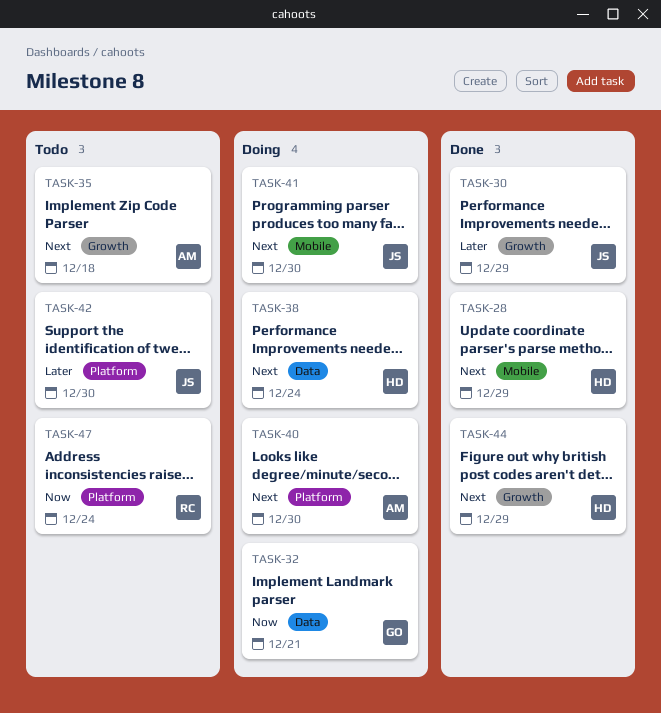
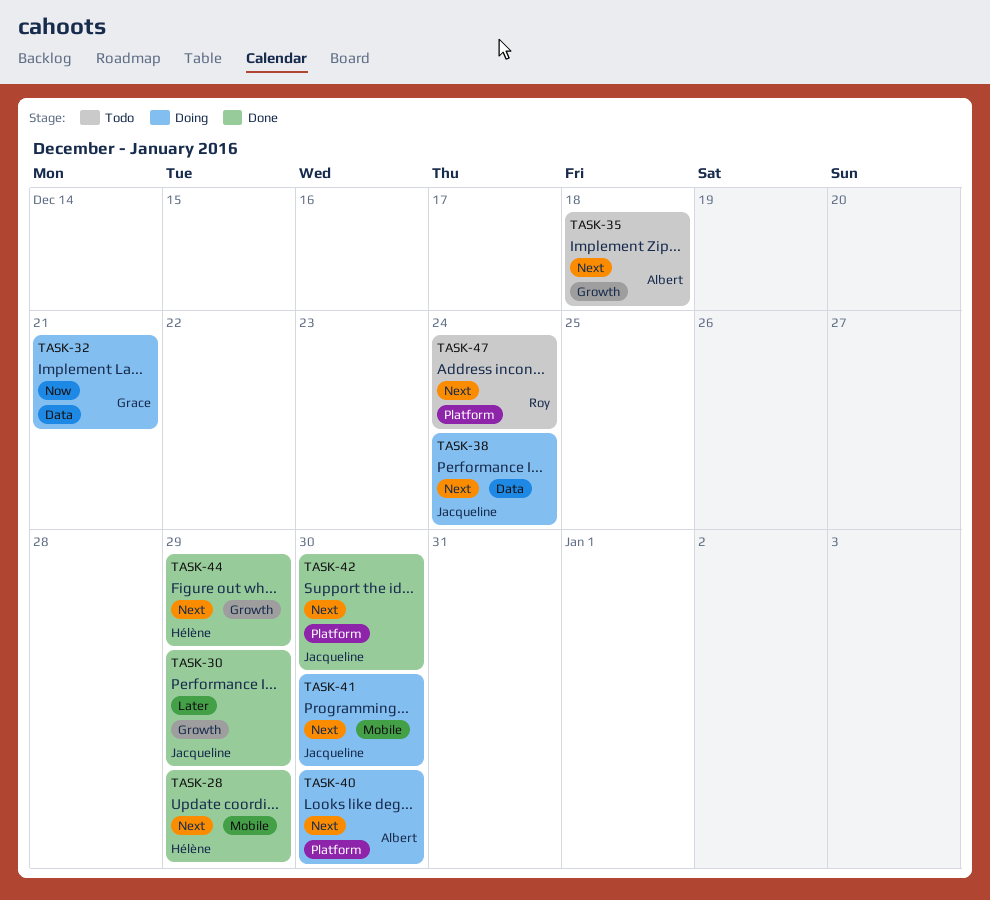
TASK-38, owner: Hélène -> Jacqueline
TASK-42, status: Todo -> Done
TASK-42, priority: Later -> Next
TASK-47, priority: Now -> Next

